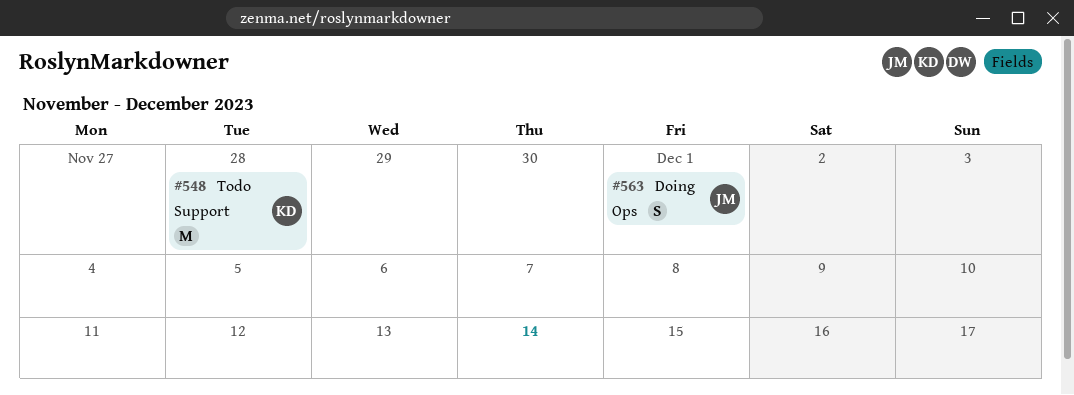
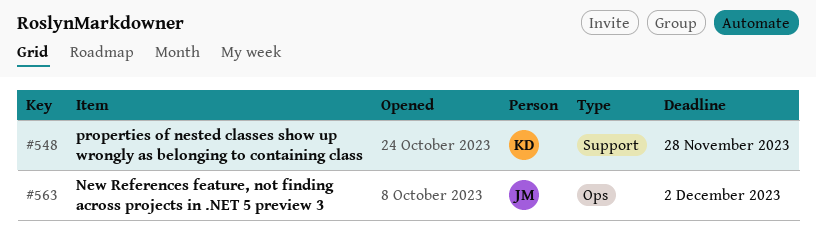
#563, due: Dec 1 -> Dec 2

